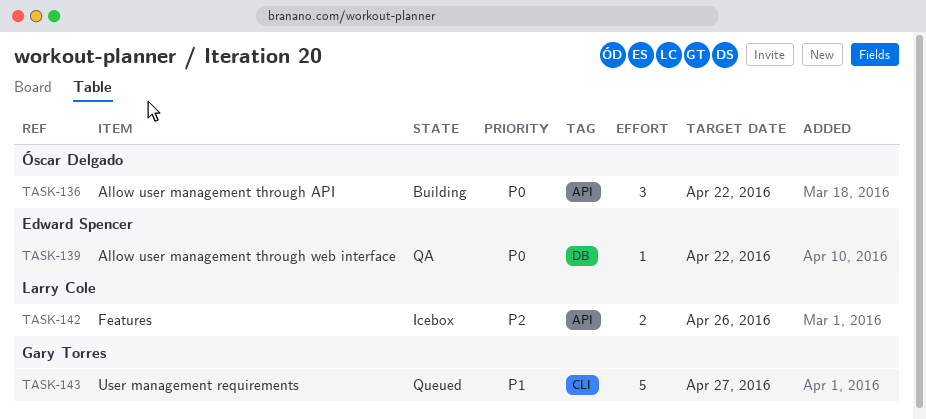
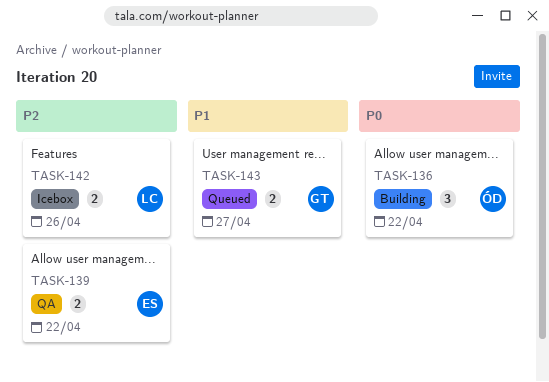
TASK-139, priority: P0 -> P2
TASK-139, estimate: 1 -> 2
TASK-143, estimate: 5 -> 2

